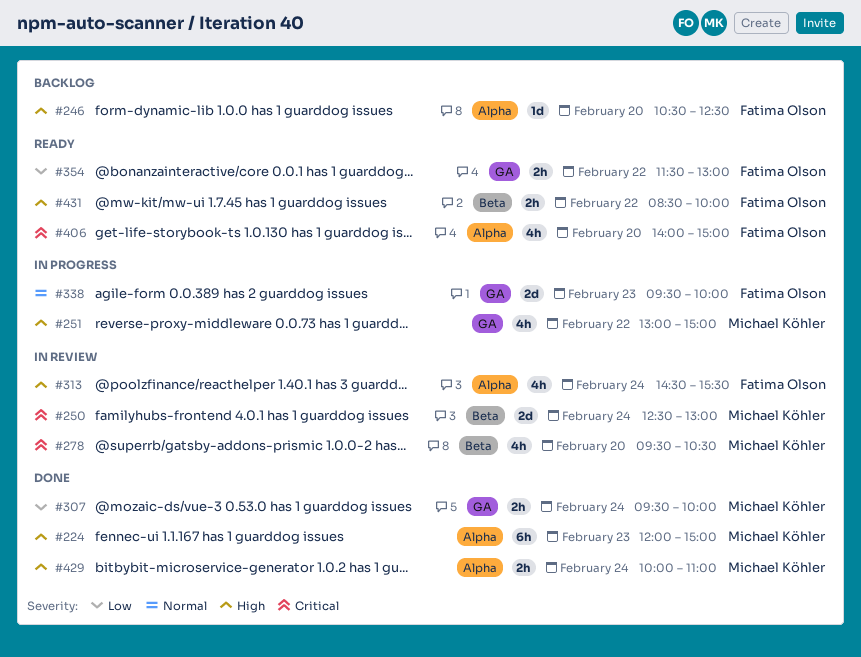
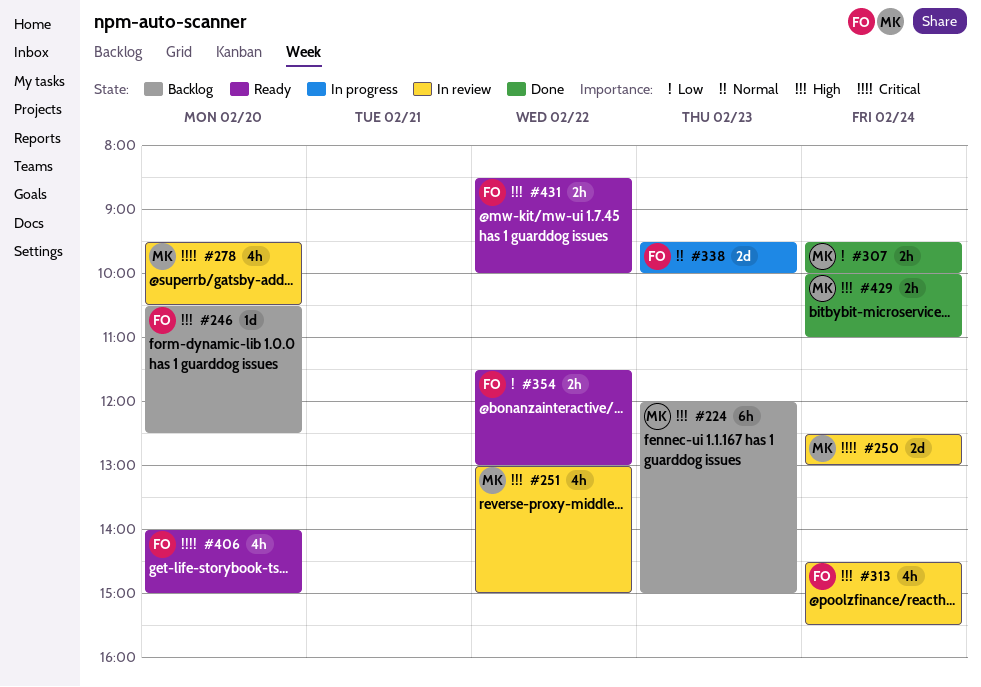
#224, status: Done -> Backlog
#251, status: In progress -> In review

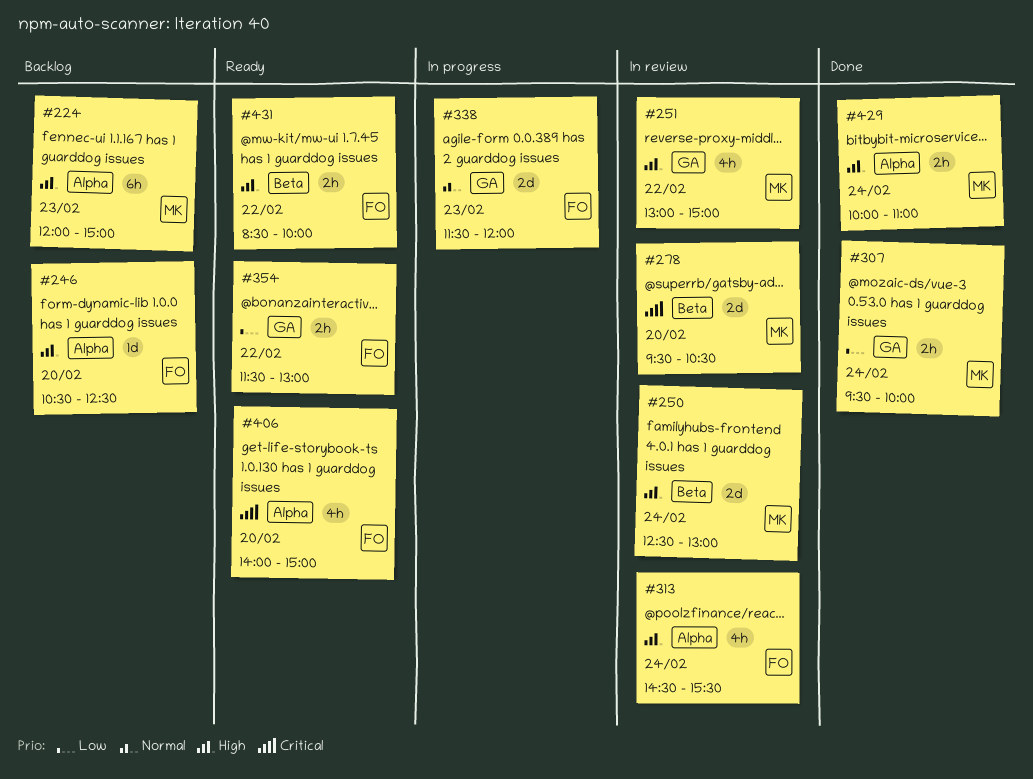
#250, priority: Critical -> High
#278, estimate: 4h -> 2d
#338, begins: 09:30 -> 11:30
#338, ends: 10:00 -> 12:00

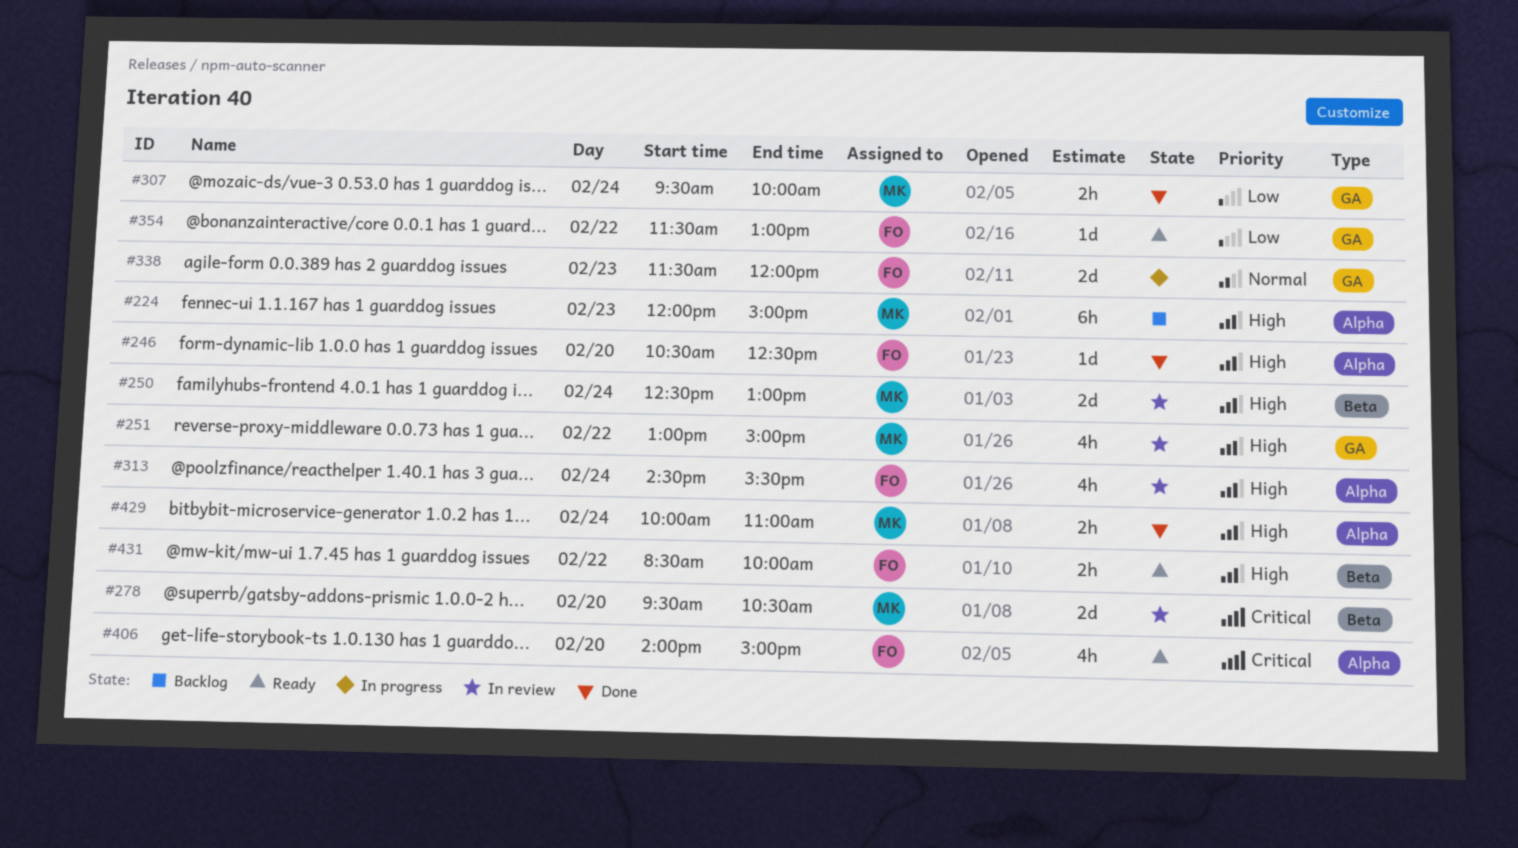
#246, status: Backlog -> Done
#354, estimate: 2h -> 1d

